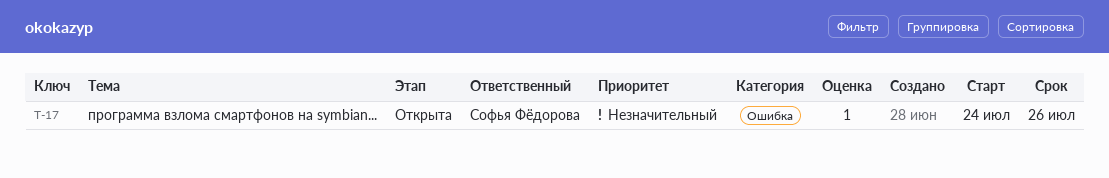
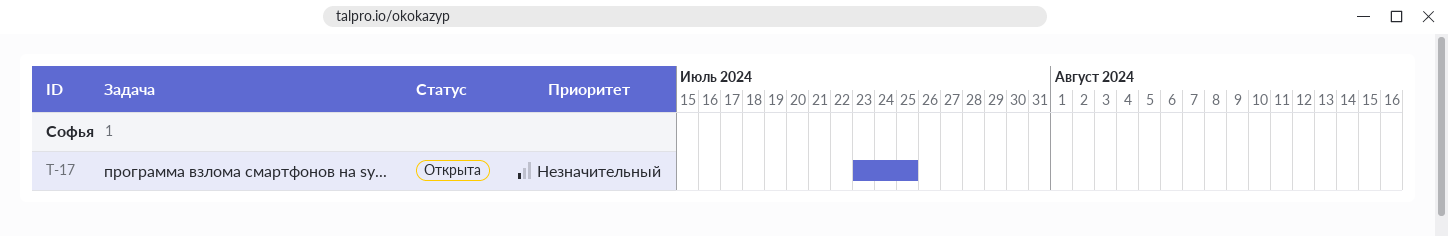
T-17, start: Jul 24 -> Jul 23
T-17, due: Jul 26 -> Jul 25

